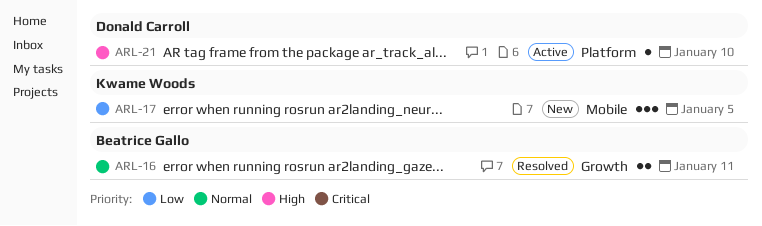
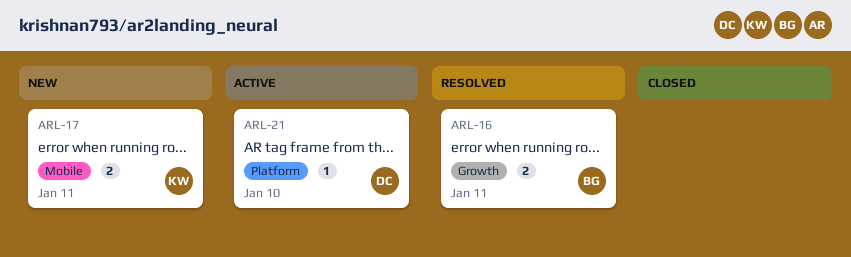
ARL-17, estimate: 3 -> 2
ARL-17, due: Jan 5 -> Jan 11

